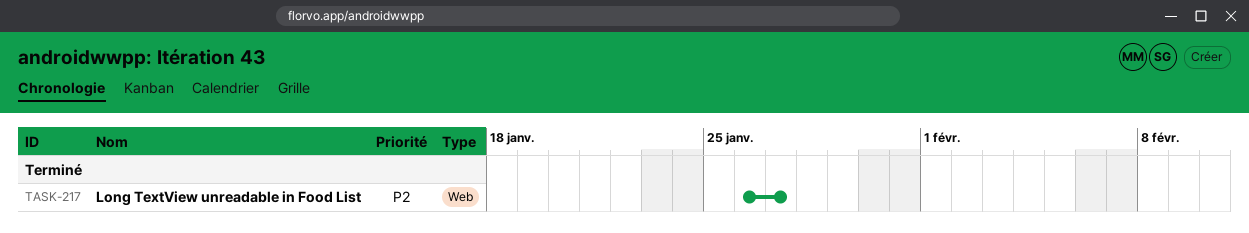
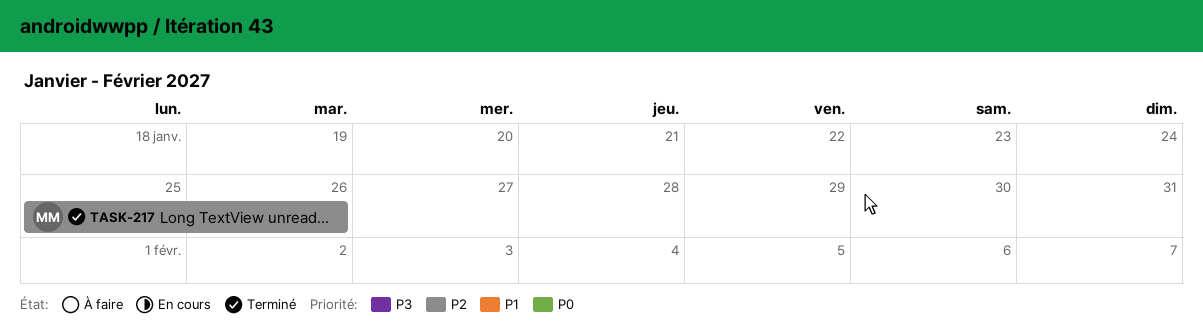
TASK-217, start: Jan 26 -> Jan 25
TASK-217, due: Jan 27 -> Jan 26

